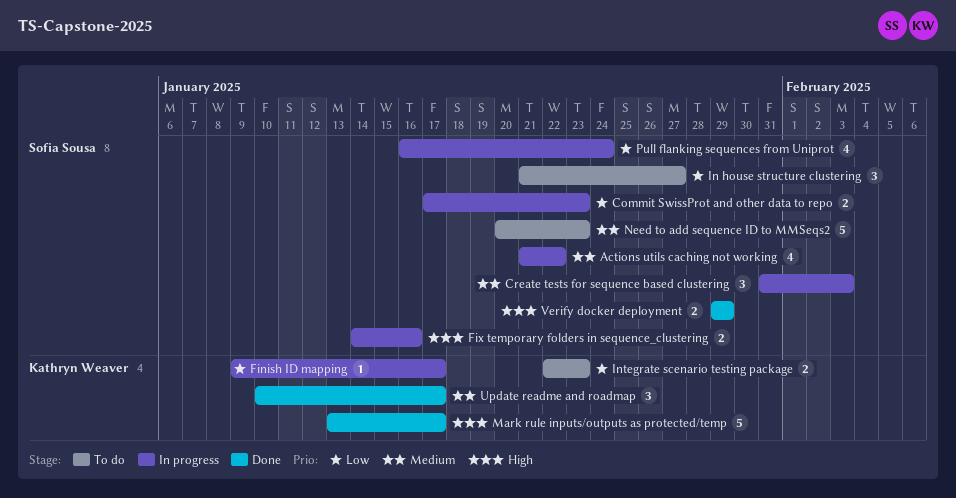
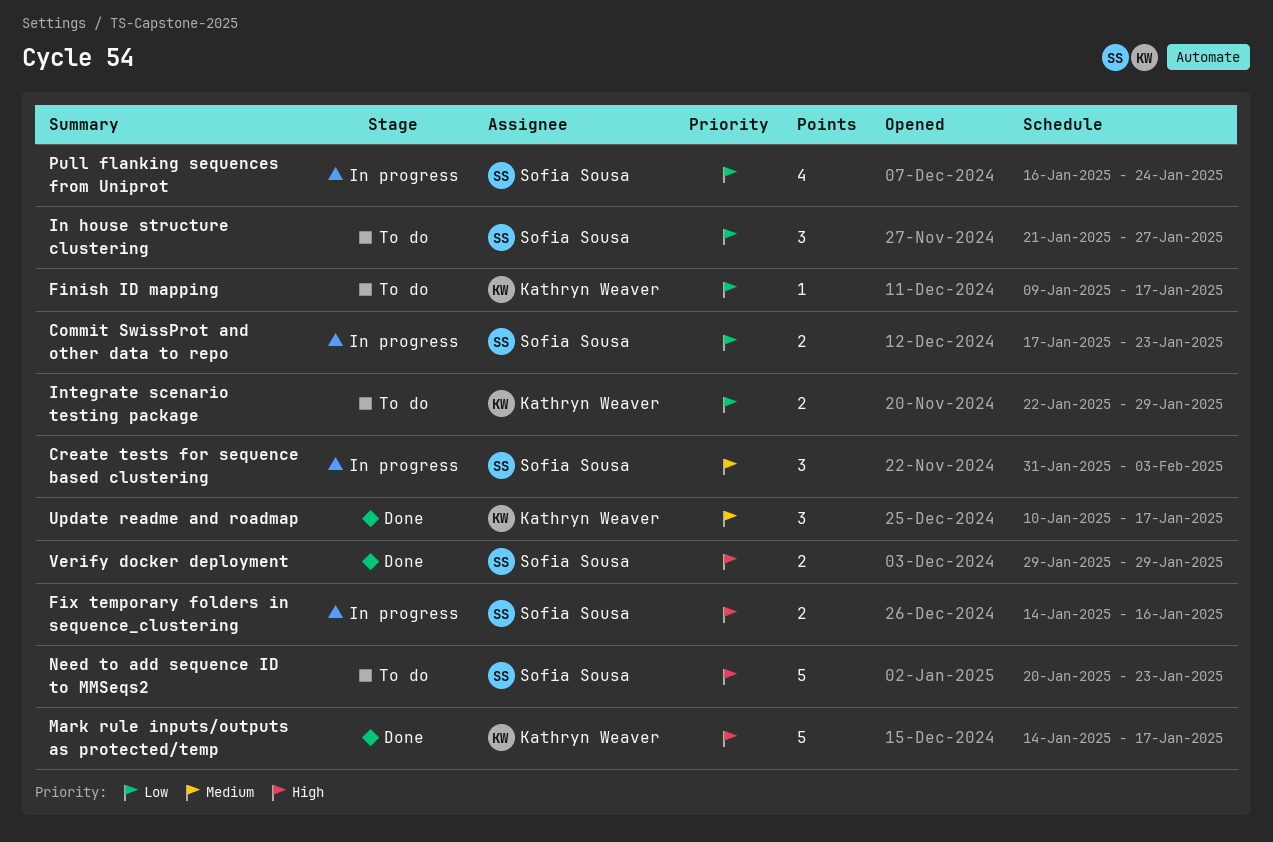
Actions utils caching not working: present -> none
Finish ID mapping, status: In progress -> To do
Integrate scenario testing package, due: Jan 23 -> Jan 29
Mark rule inputs/outputs as protected/temp, start: Jan 13 -> Jan 14
Need to add sequence ID to MMSeqs2, priority: Medium -> High

